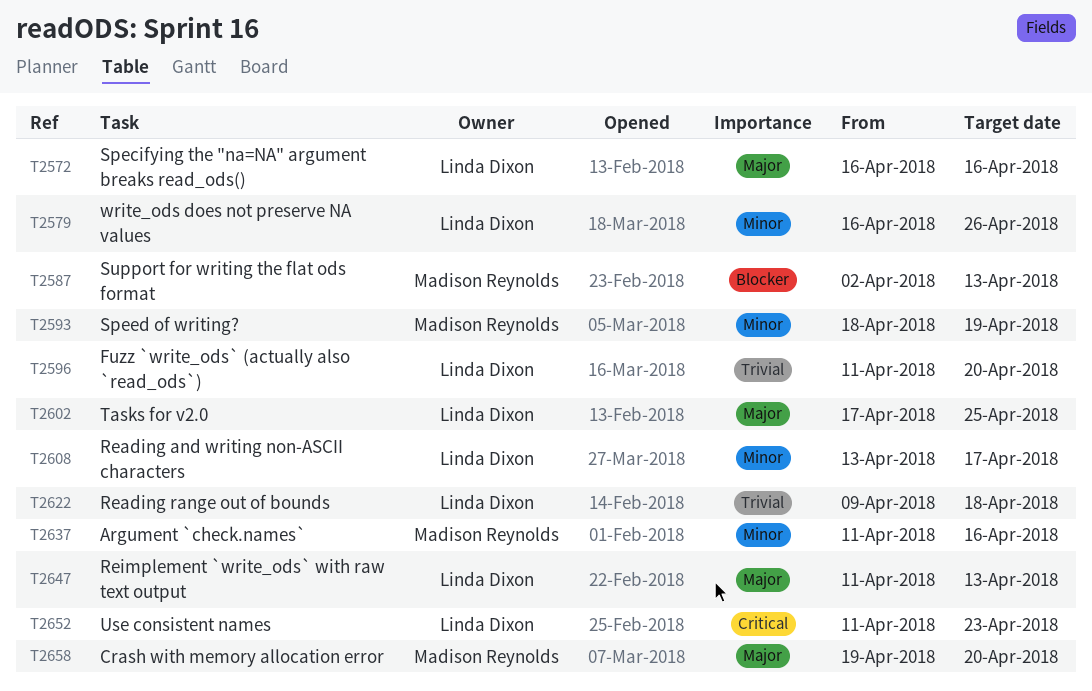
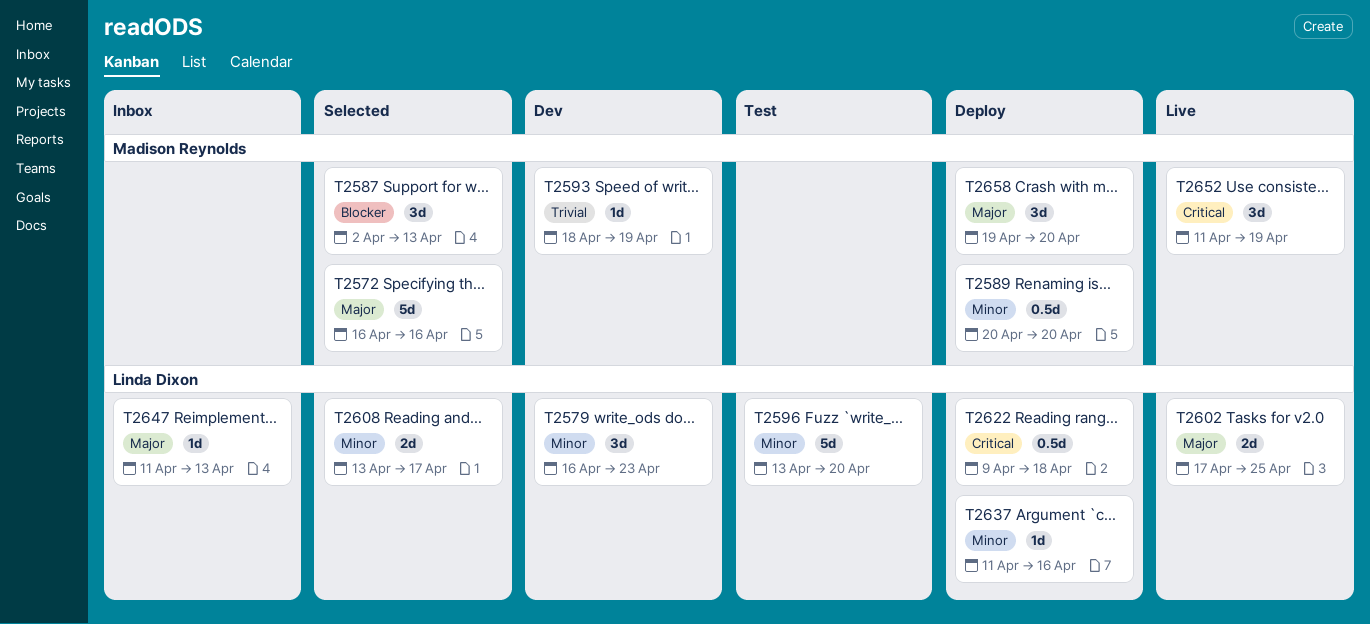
T2572, owner: Linda Dixon -> Madison Reynolds
T2579, due: Apr 26 -> Apr 23
T2589: none -> present
T2593, priority: Minor -> Trivial
T2596, priority: Trivial -> Minor
T2596, start: Apr 11 -> Apr 13
T2622, priority: Trivial -> Critical
T2637, owner: Madison Reynolds -> Linda Dixon
T2652, owner: Linda Dixon -> Madison Reynolds
T2652, due: Apr 23 -> Apr 19

